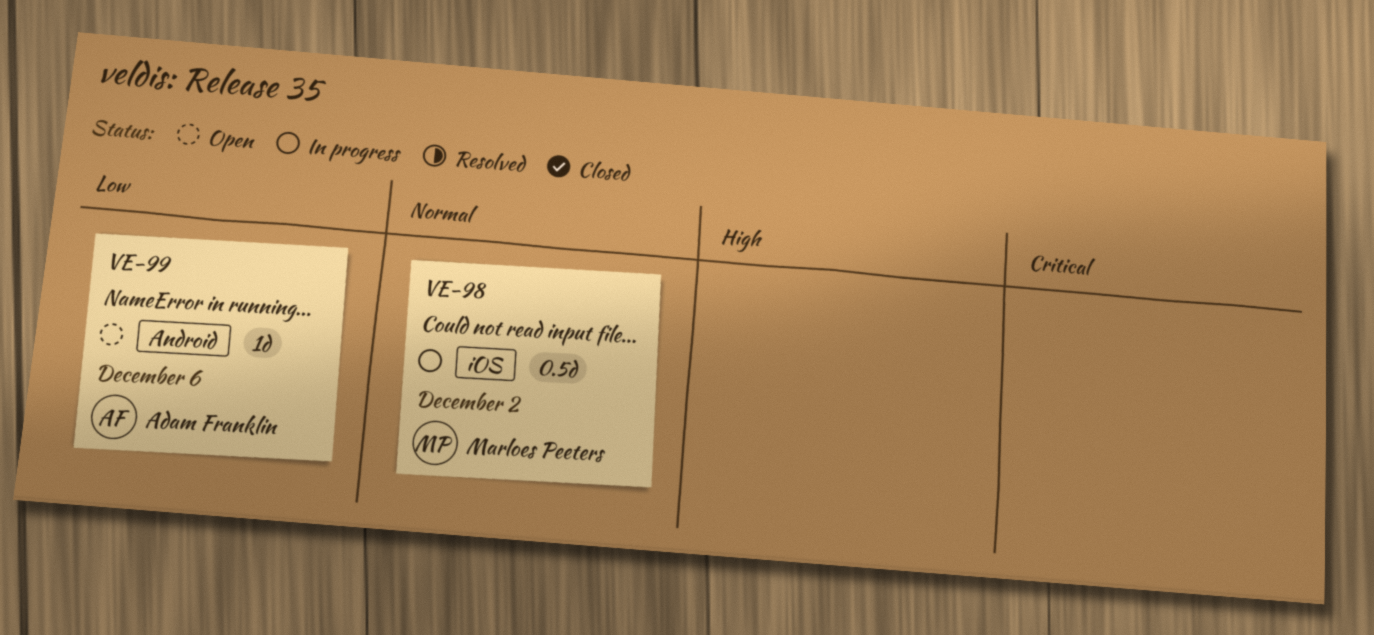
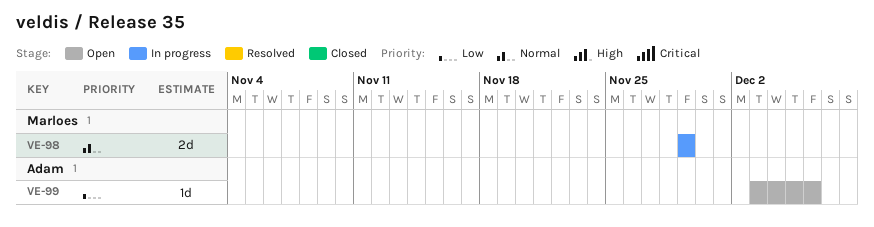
VE-98, estimate: 0.5d -> 2d
VE-98, due: Dec 2 -> Nov 29

